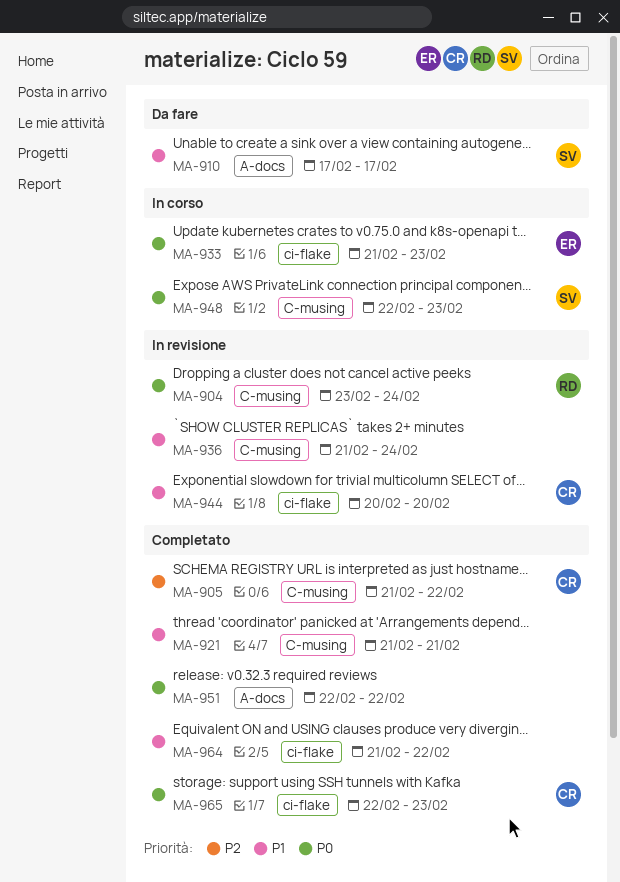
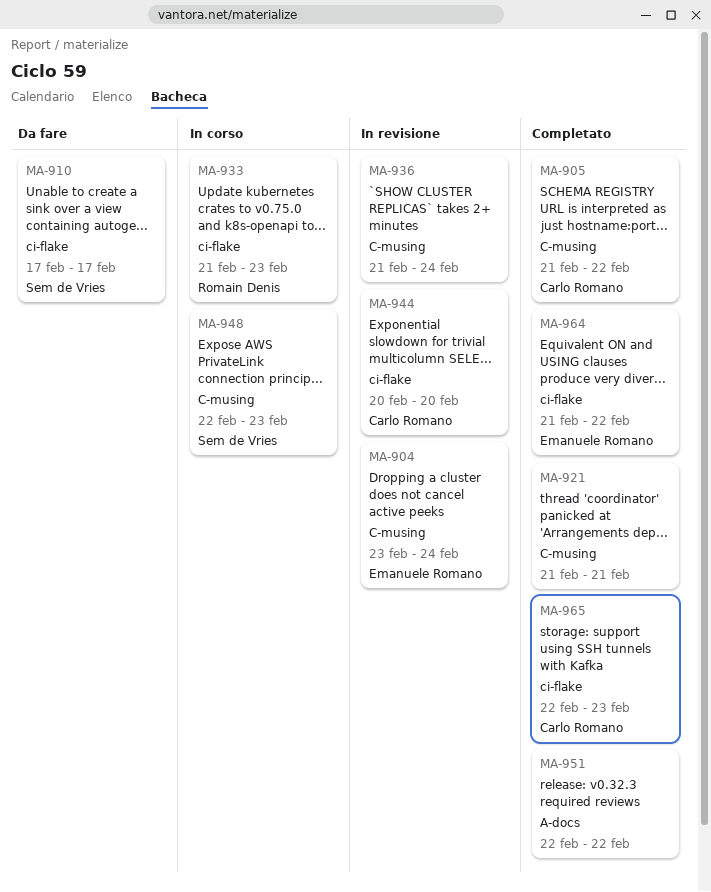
MA-904, owner: Romain Denis -> Emanuele Romano
MA-910, label: A-docs -> ci-flake
MA-933, owner: Emanuele Romano -> Romain Denis
MA-964, owner: none -> Emanuele Romano

